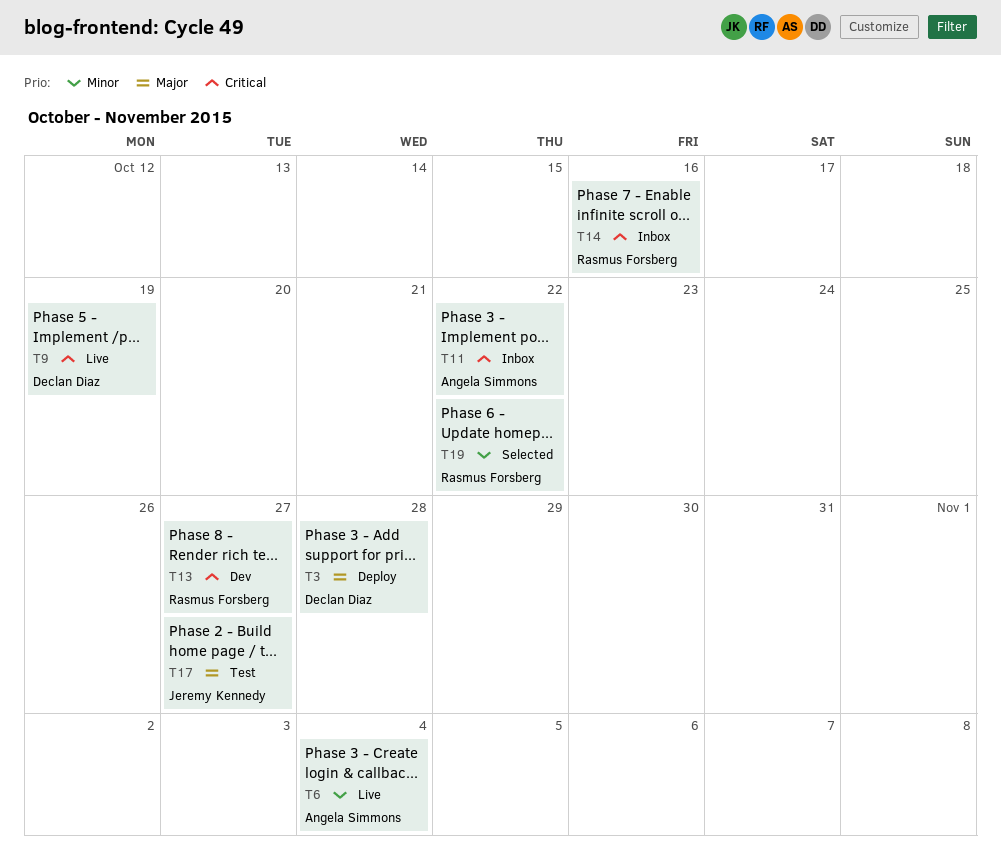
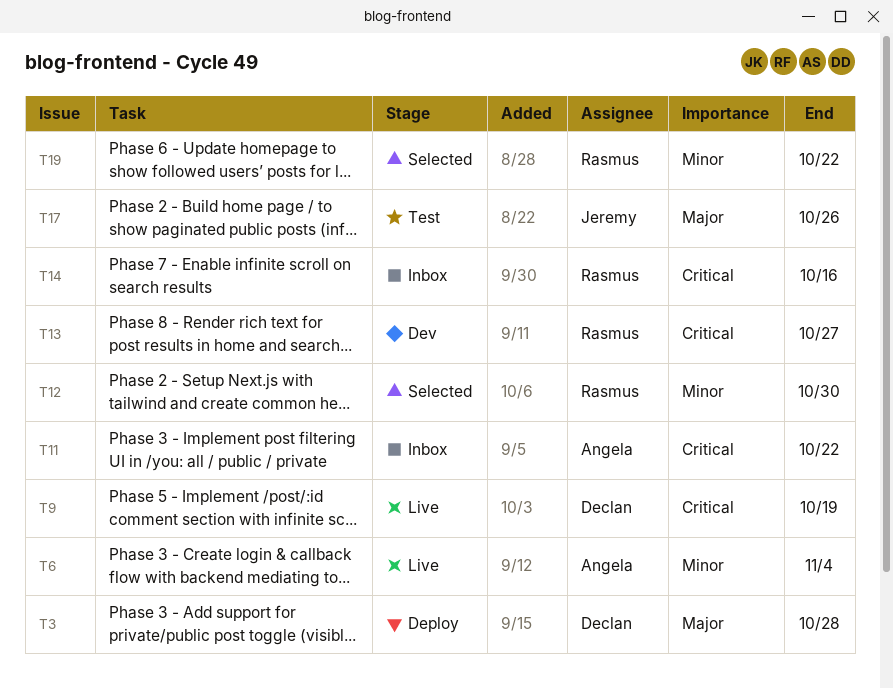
T12: none -> present
T17, due: Oct 27 -> Oct 26

